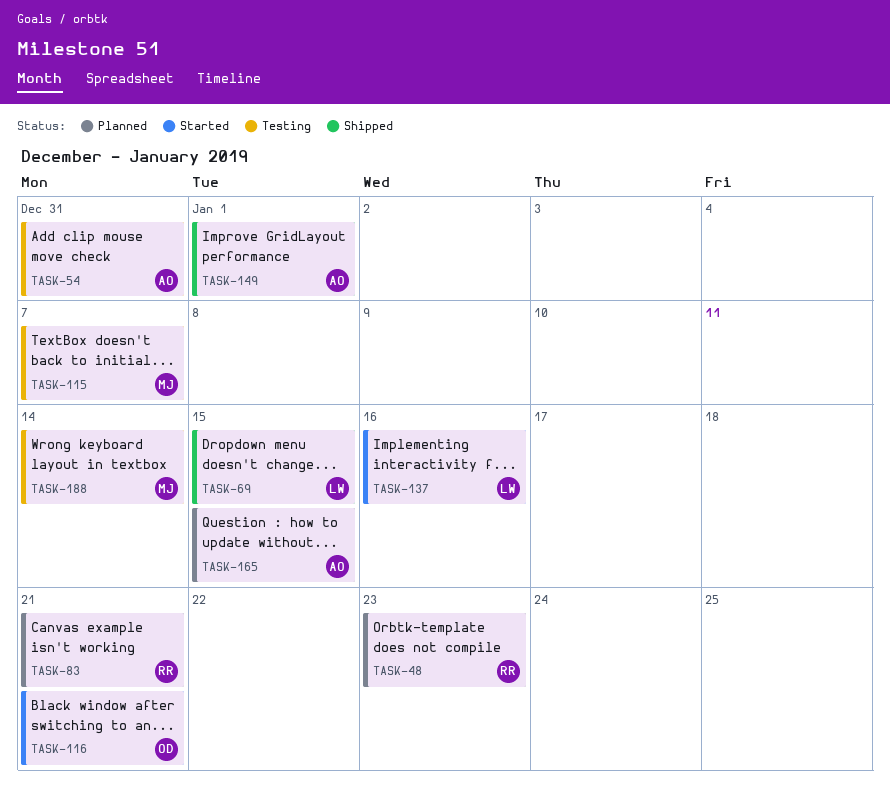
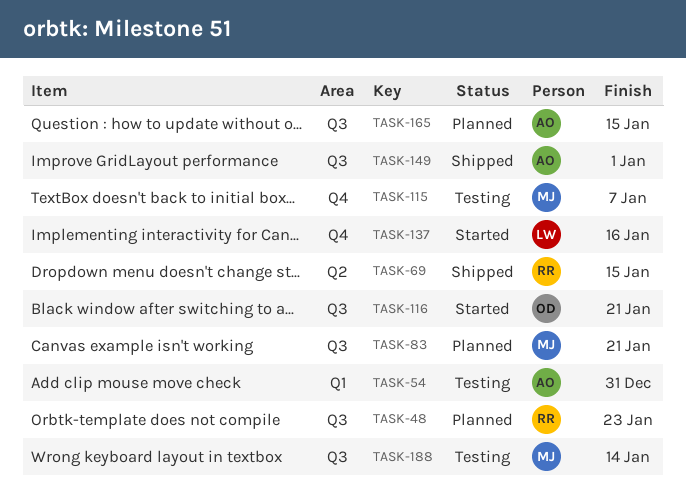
TASK-69, owner: LW -> RR
TASK-83, owner: RR -> MJ

